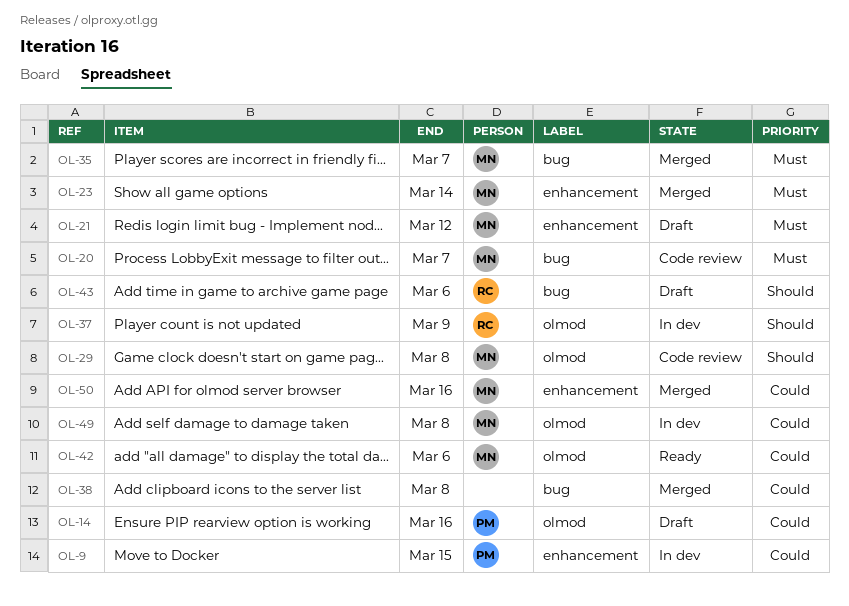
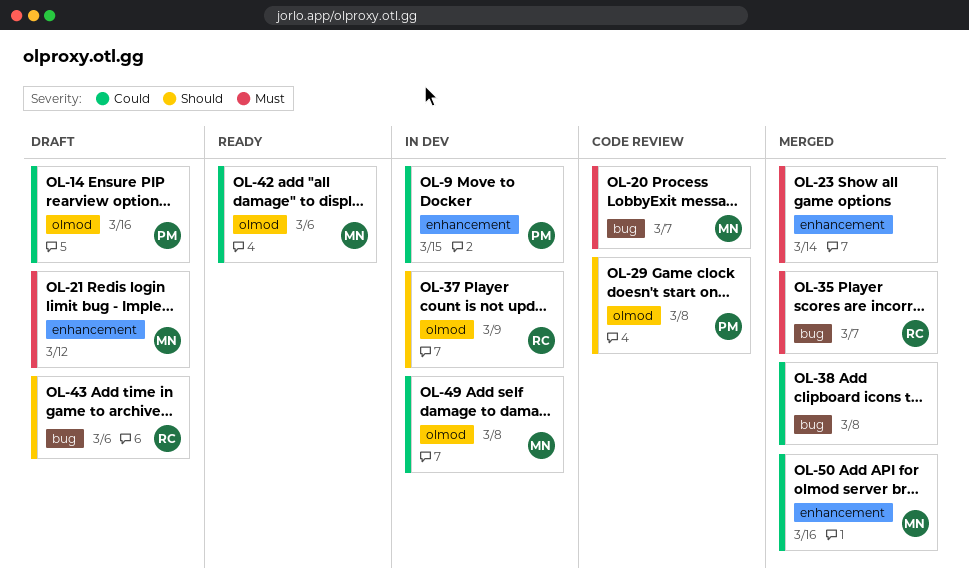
OL-23, owner: MN -> none
OL-29, owner: MN -> PM
OL-35, owner: MN -> RC

